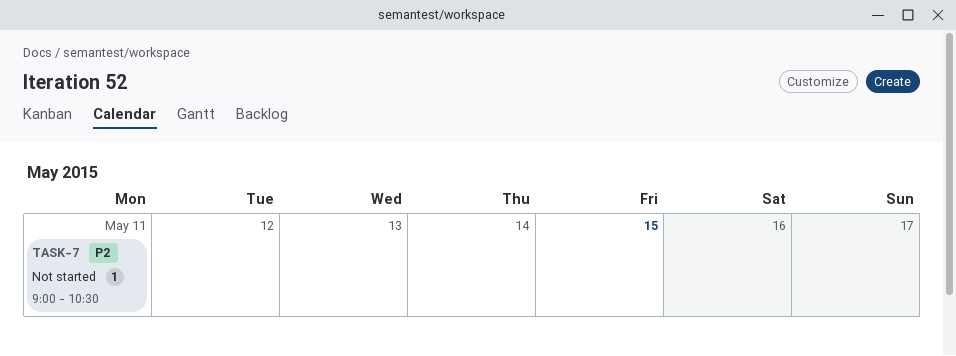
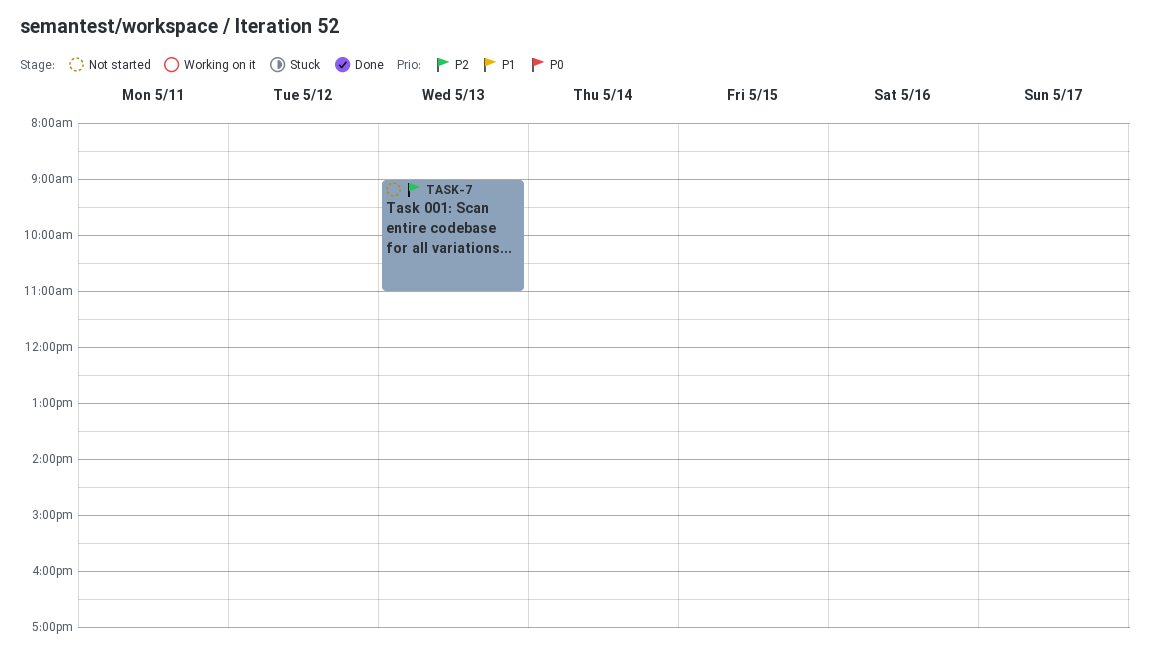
TASK-7, day: May 11 -> May 13
TASK-7, ends: 10:30 -> 11:00

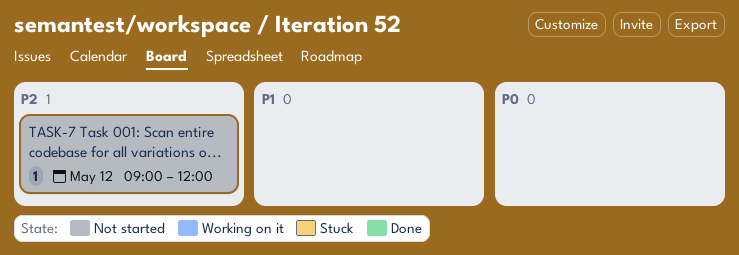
TASK-7, day: May 13 -> May 12
TASK-7, ends: 11:00 -> 12:00

